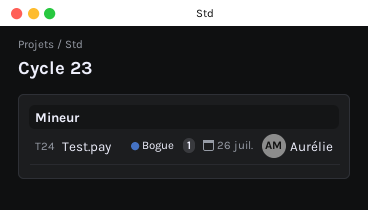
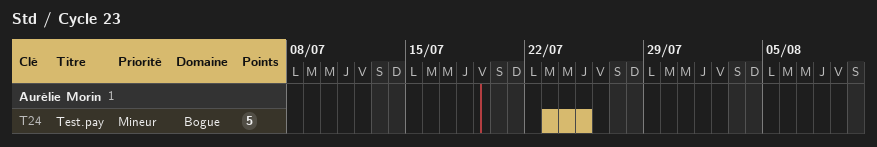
T24, estimate: 1 -> 5
T24, due: Jul 26 -> Jul 25

